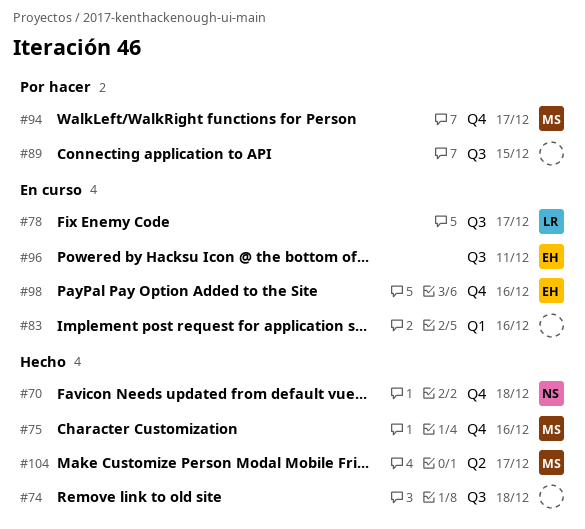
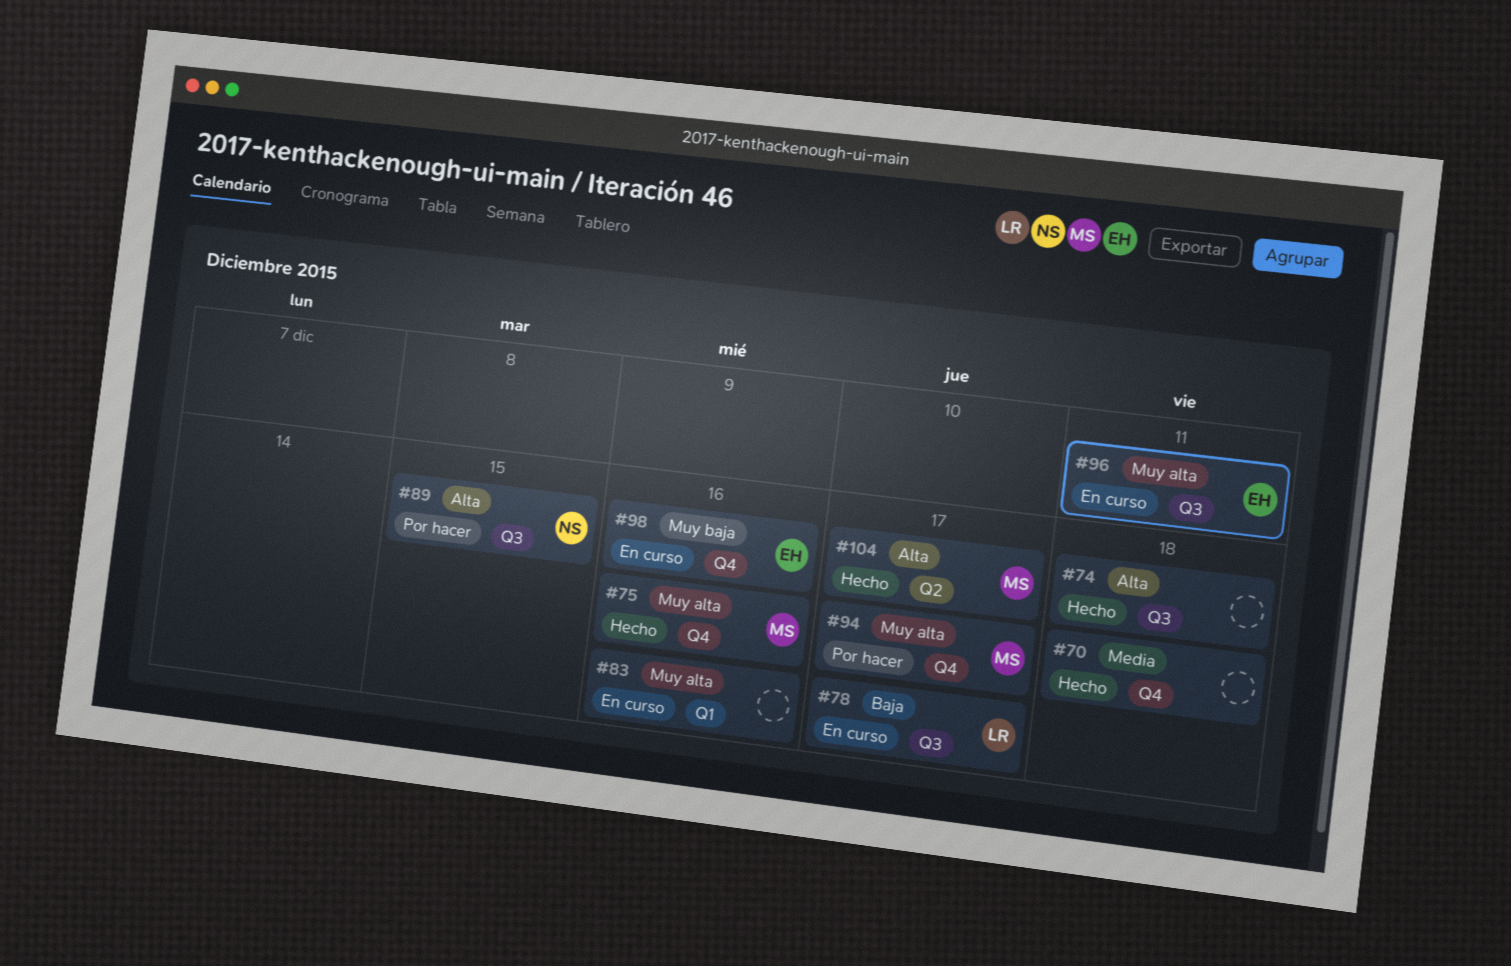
#70, owner: NS -> none
#89, owner: none -> NS

